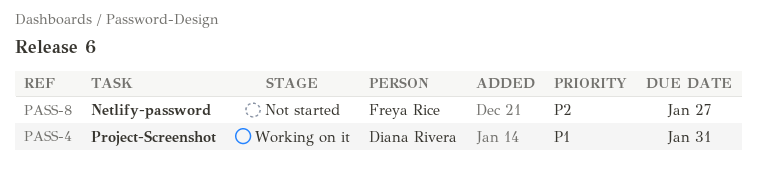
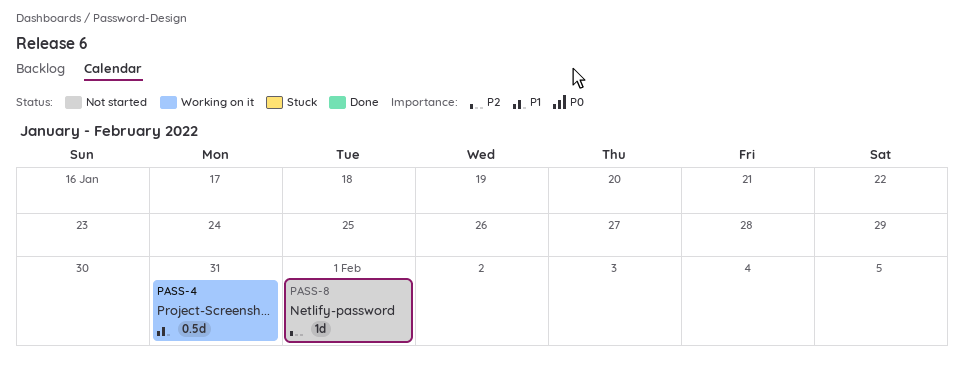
PASS-8, due: Jan 27 -> Feb 1

